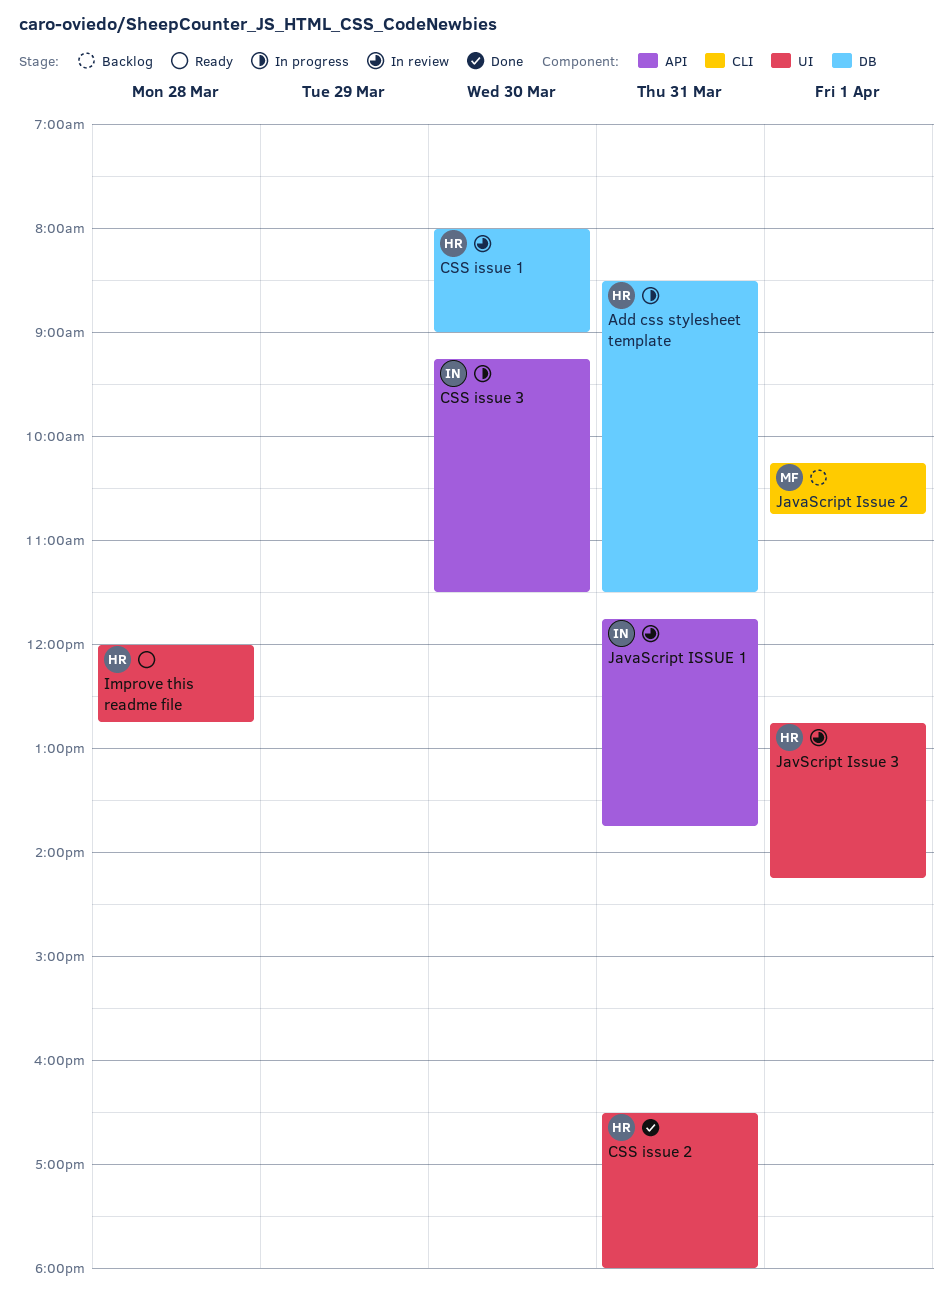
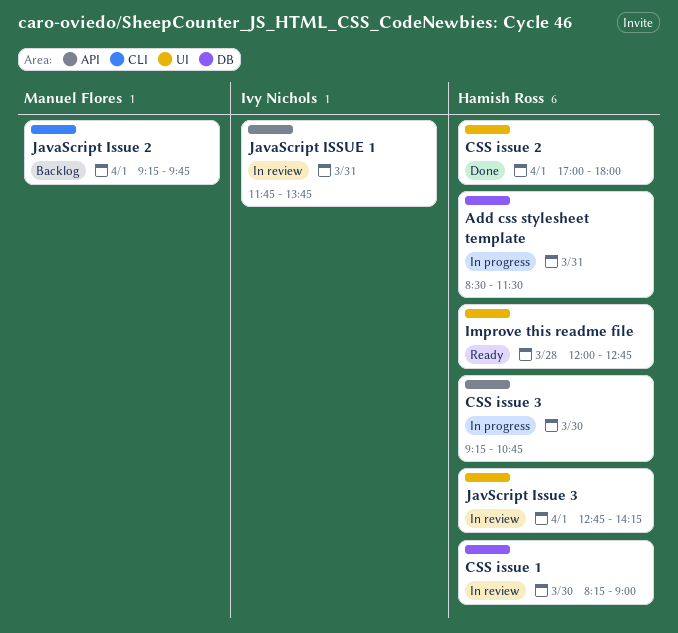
CSS issue 1, begins: 08:00 -> 08:15
CSS issue 2, day: Mar 31 -> Apr 1
CSS issue 2, begins: 16:30 -> 17:00
CSS issue 3, owner: Ivy Nichols -> Hamish Ross
CSS issue 3, ends: 11:30 -> 10:45
JavaScript Issue 2, begins: 10:15 -> 09:15
JavaScript Issue 2, ends: 10:45 -> 09:45

